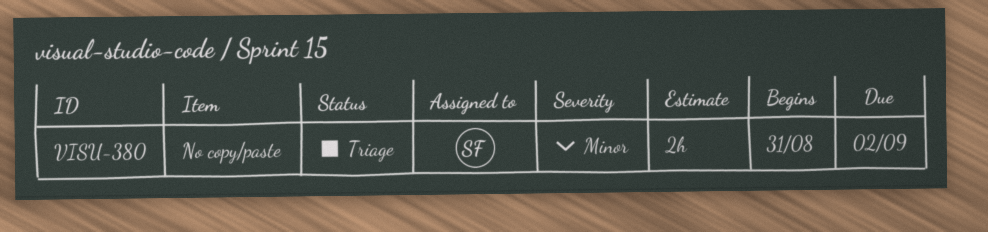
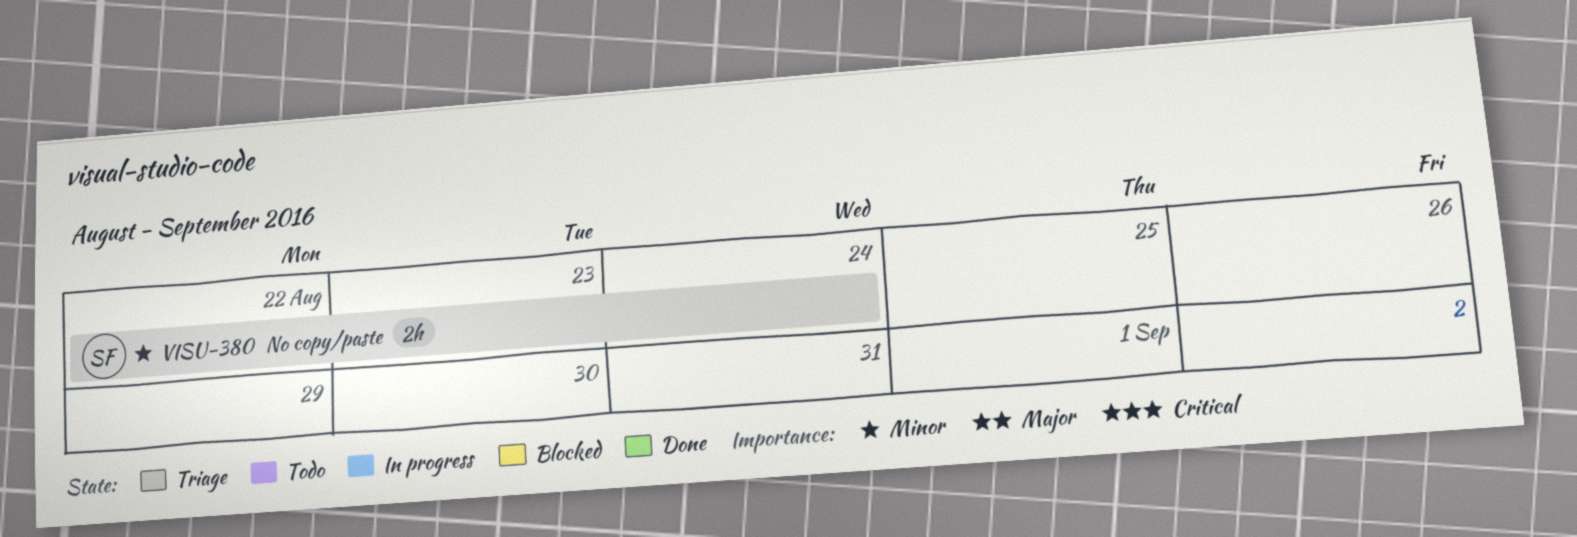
VISU-380, start: Aug 31 -> Aug 22
VISU-380, due: Sep 2 -> Aug 24

